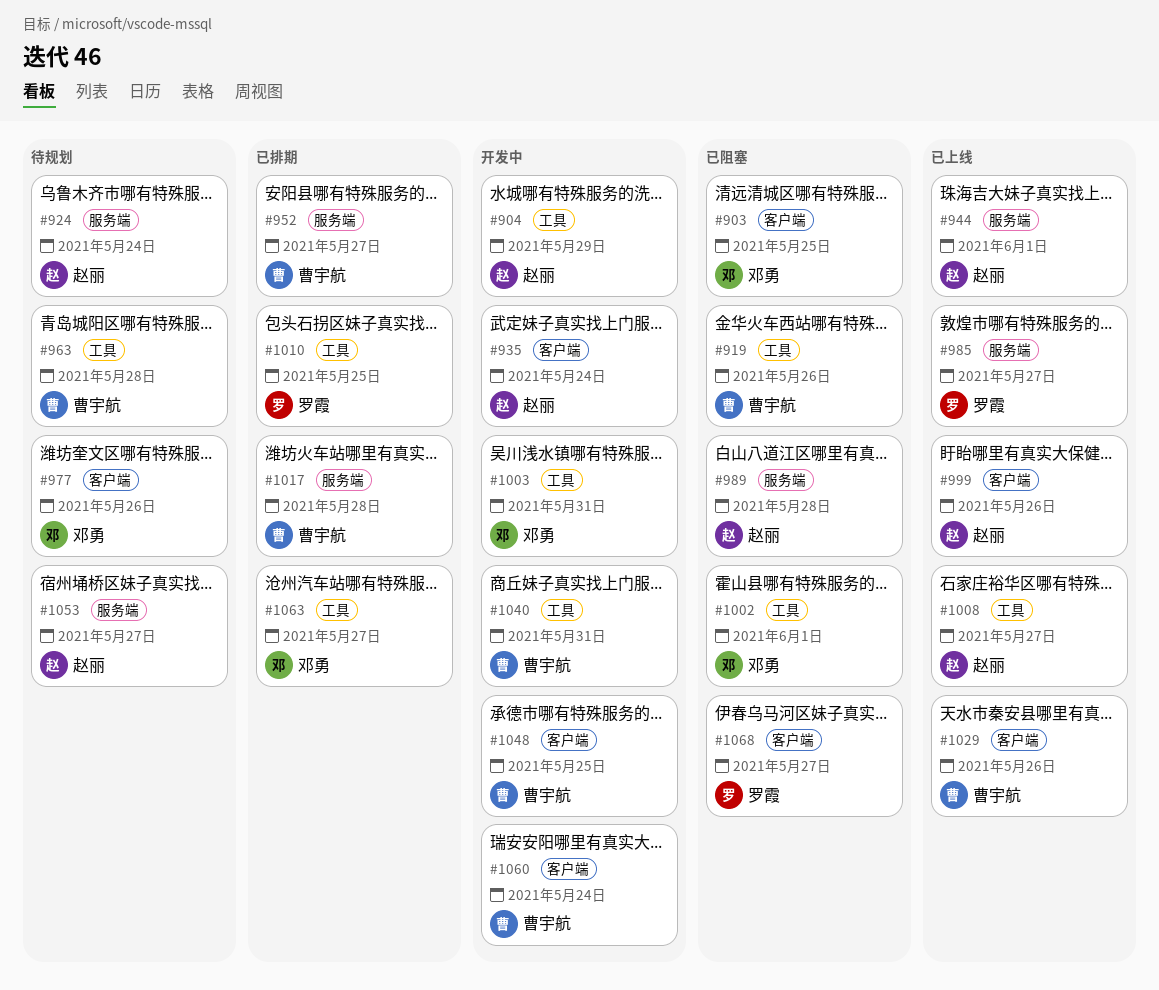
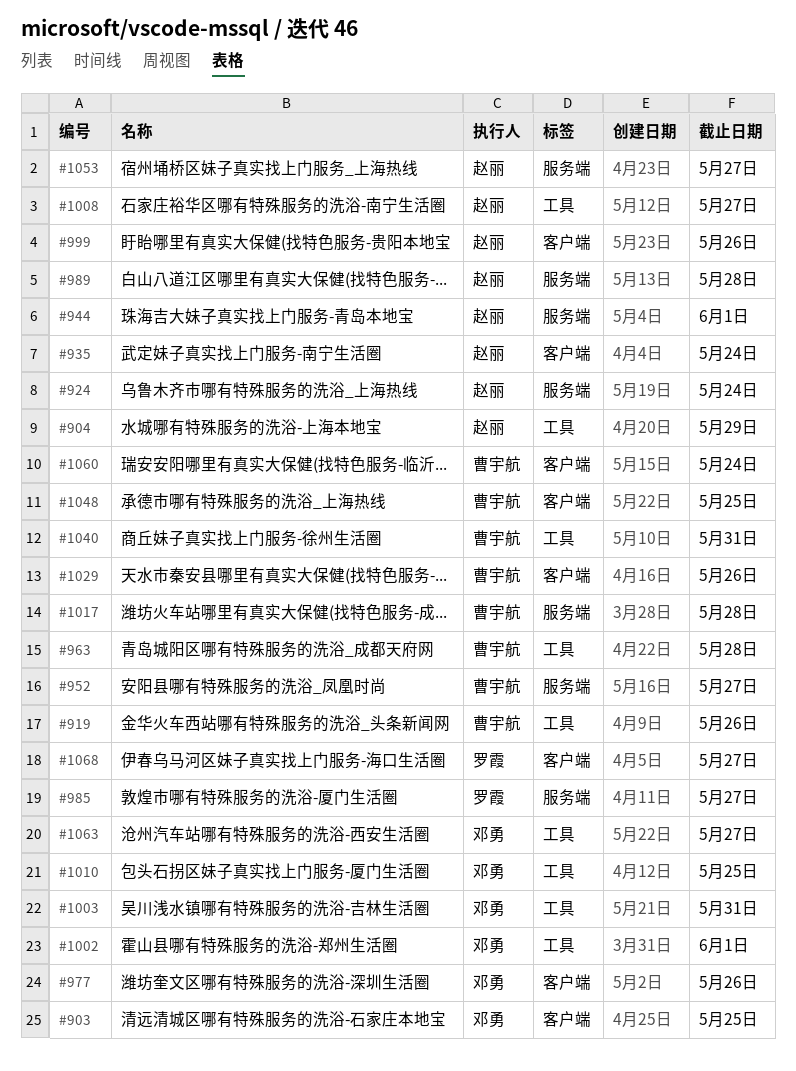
#1010, owner: 罗霞 -> 邓勇

